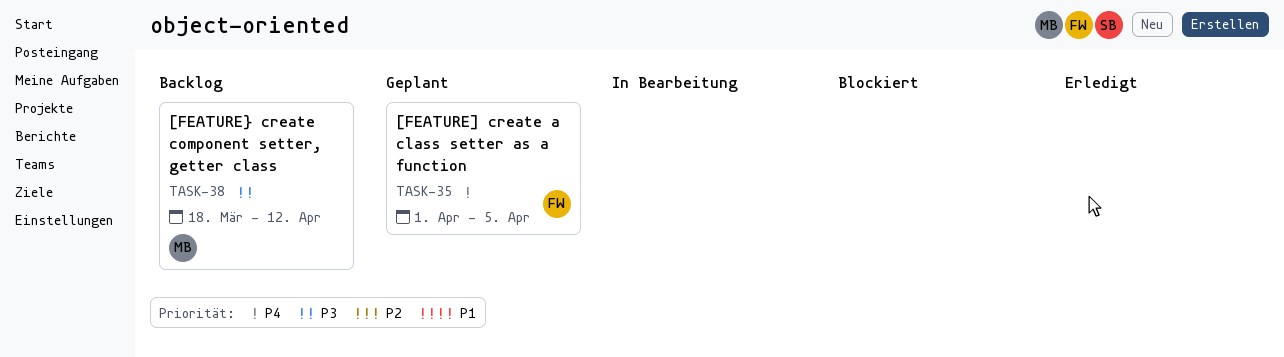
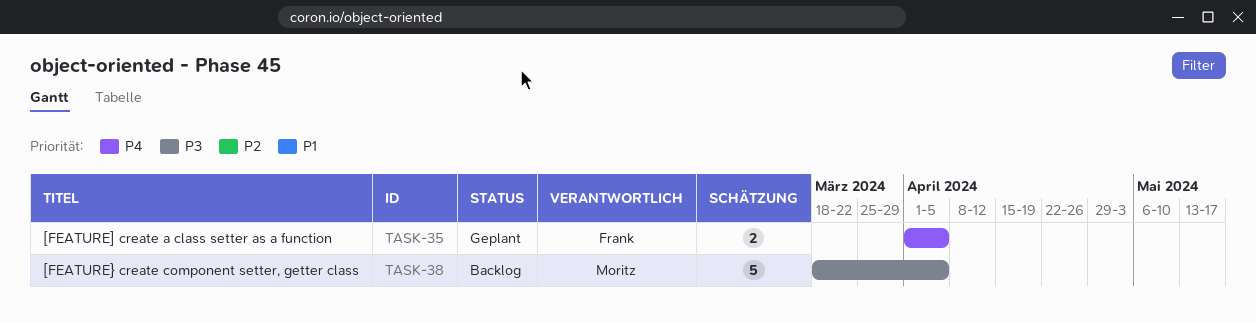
TASK-38, due: Apr 12 -> Apr 5

